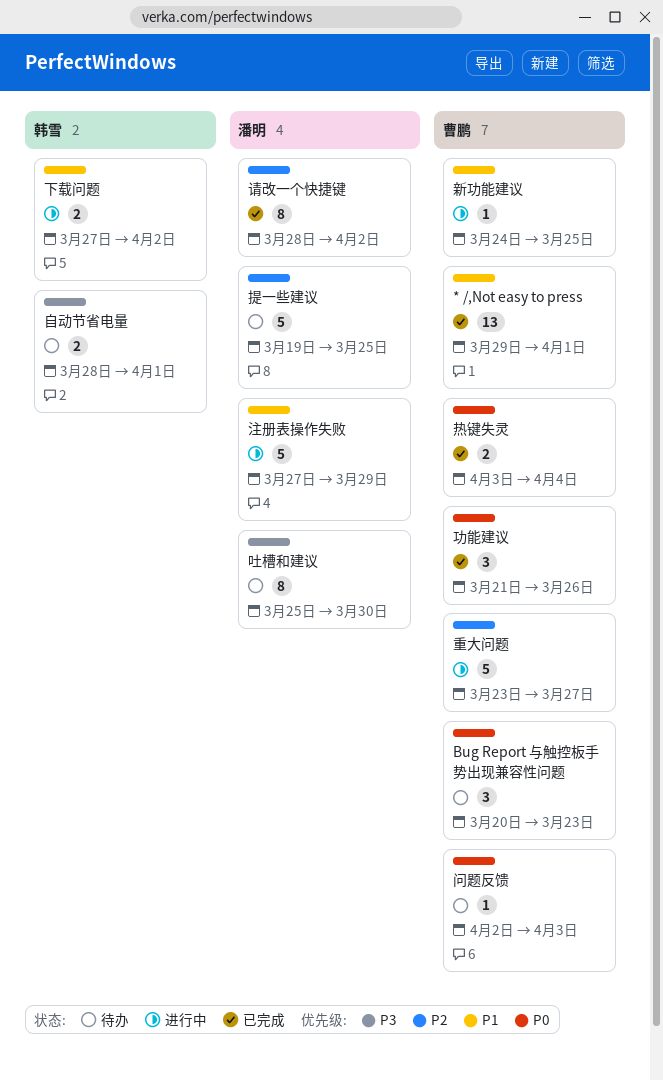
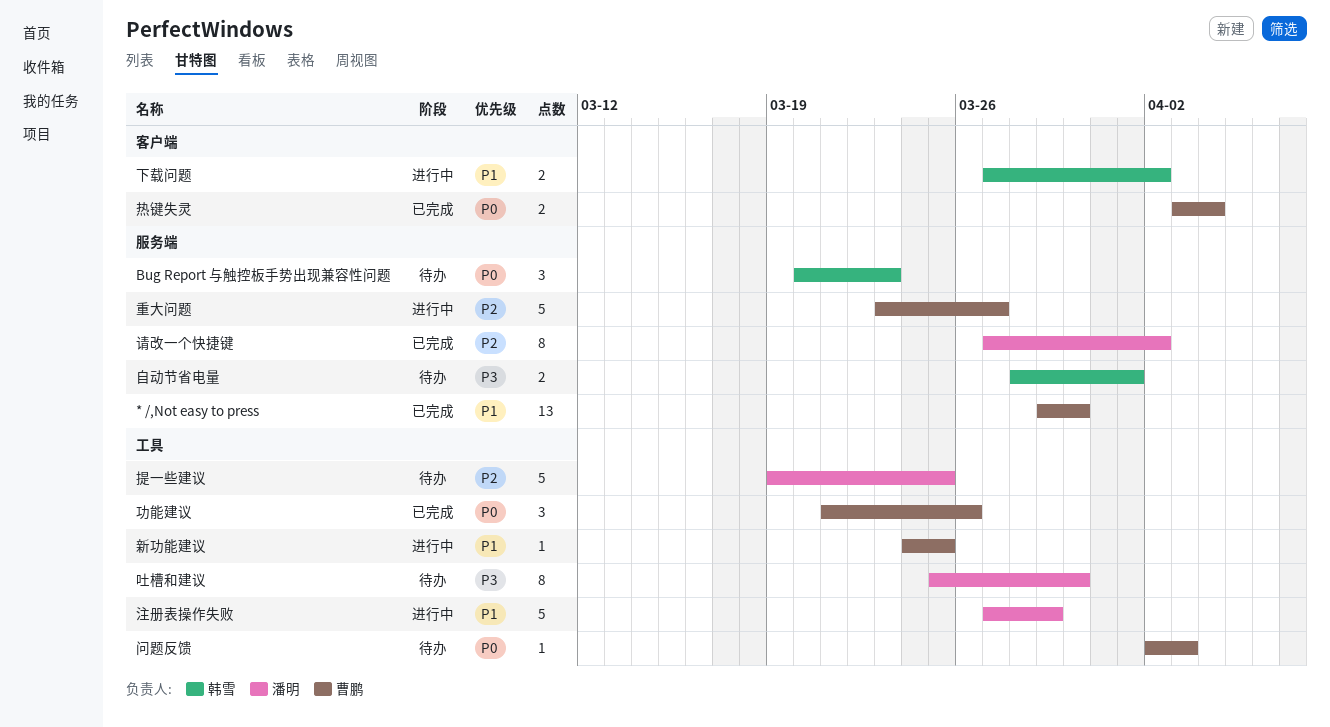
* /,Not easy to press, due: Apr 1 -> Mar 30
Bug Report 与触控板手势出现兼容性问题, owner: 曹鹏 -> 韩雪
请改一个快捷键, start: Mar 28 -> Mar 27

